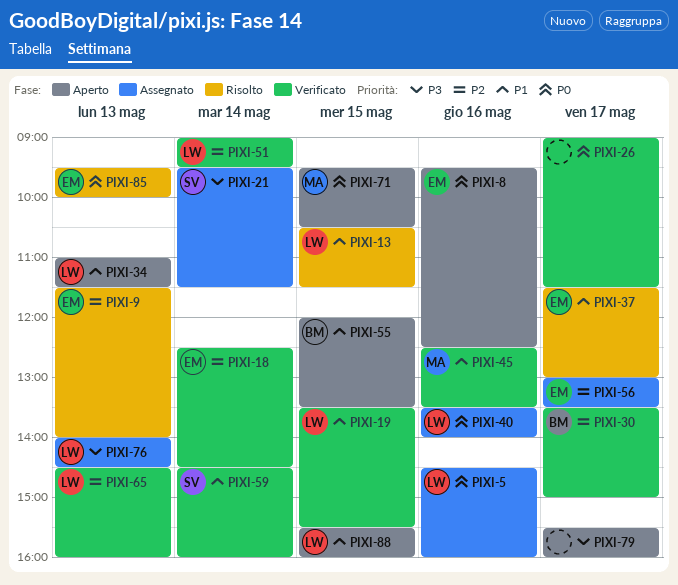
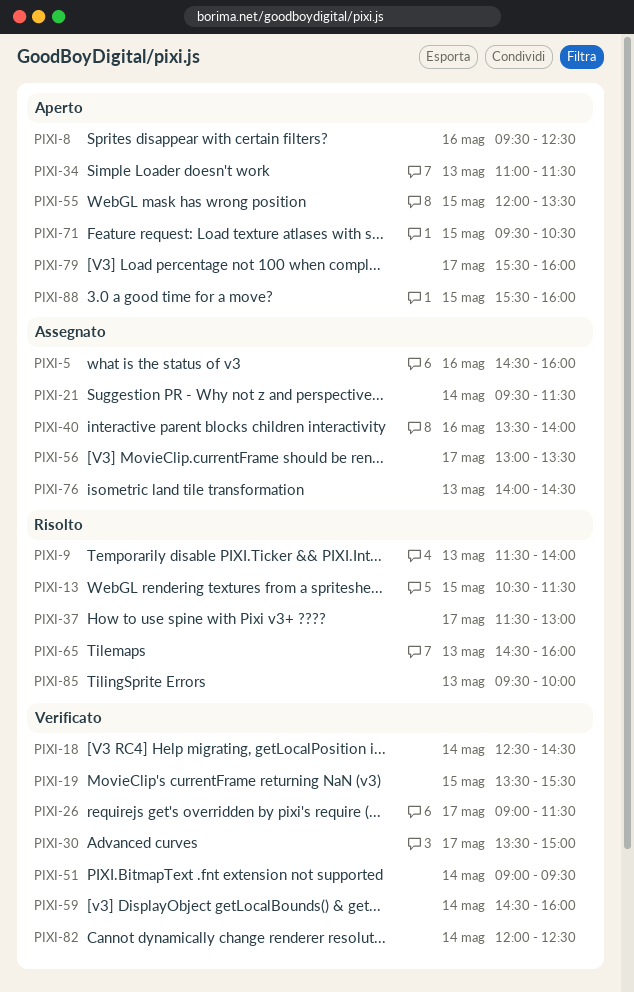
PIXI-45: present -> none
PIXI-65, status: Verificato -> Risolto
PIXI-82: none -> present

